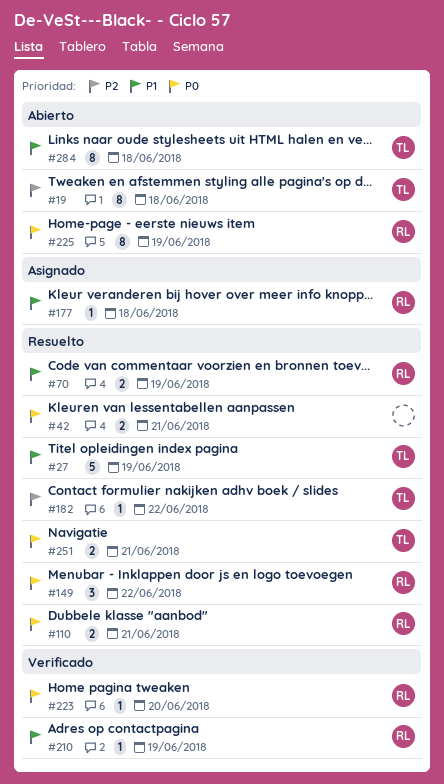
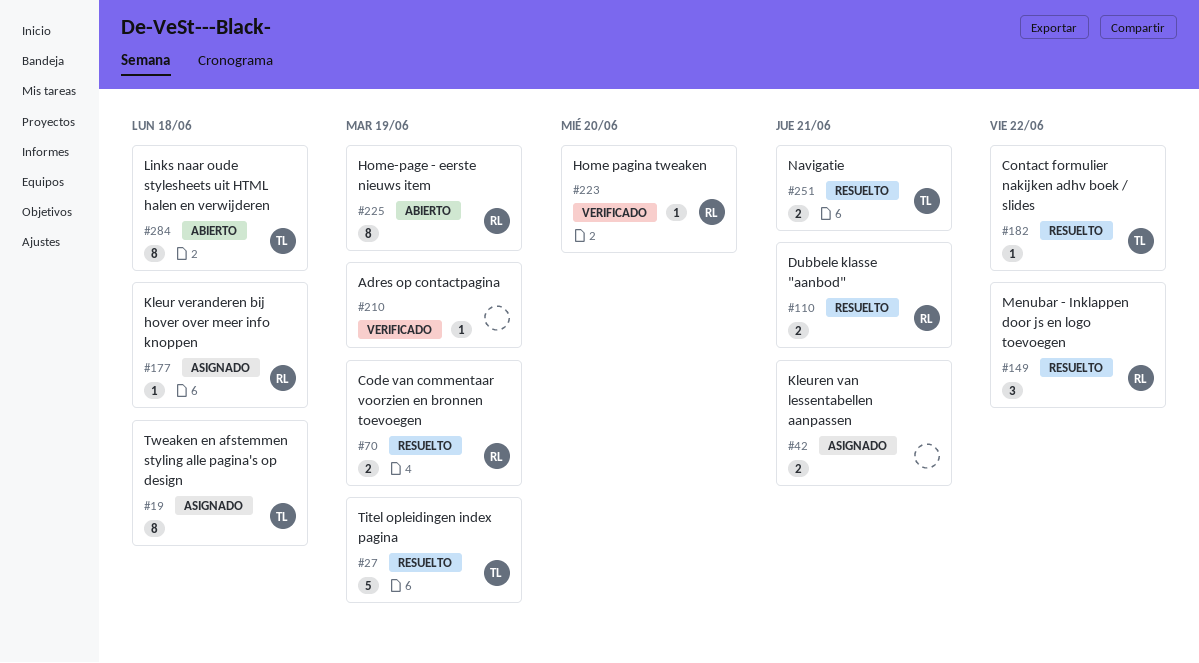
#19, status: Abierto -> Asignado
#42, status: Resuelto -> Asignado
#210, owner: RL -> none

